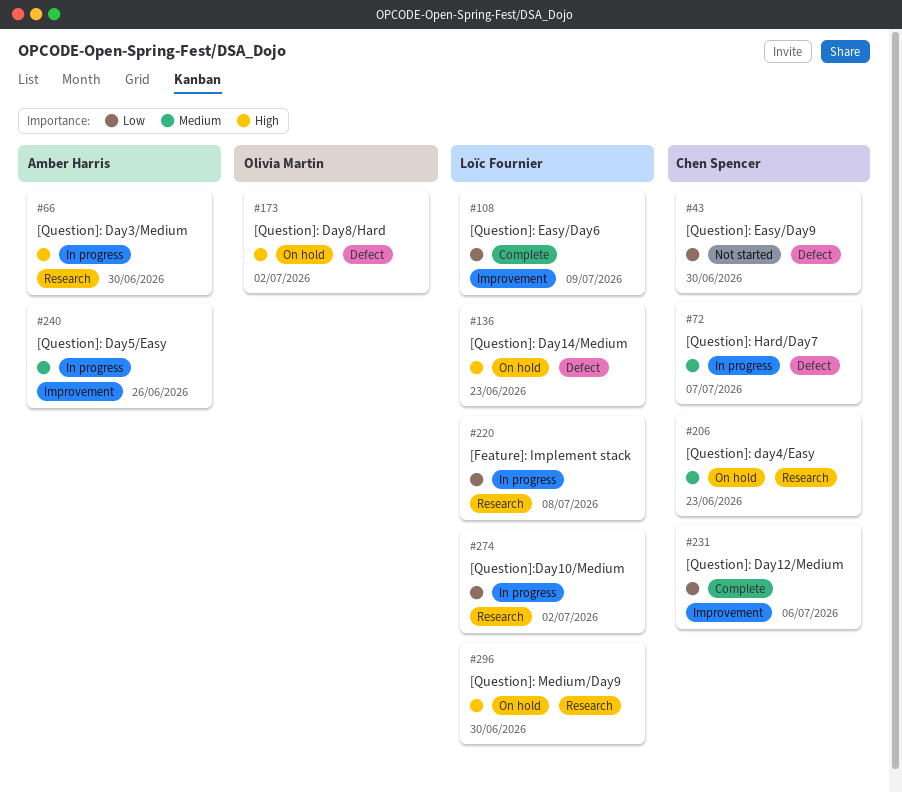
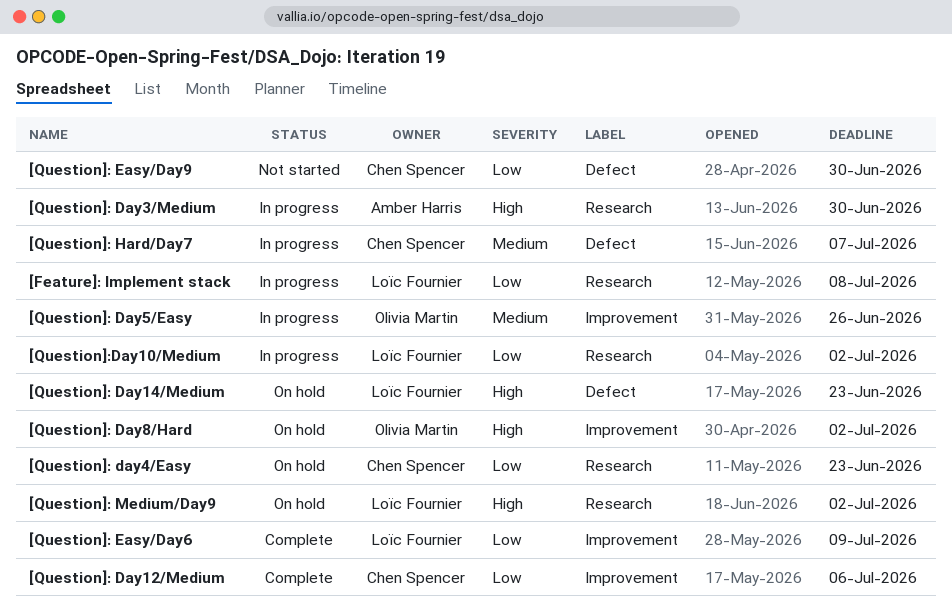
[Question]: day4/Easy, priority: Medium -> Low
[Question]: Day5/Easy, owner: Amber Harris -> Olivia Martin
[Question]: Day8/Hard, label: Defect -> Improvement
[Question]: Medium/Day9, due: Jun 30 -> Jul 2

